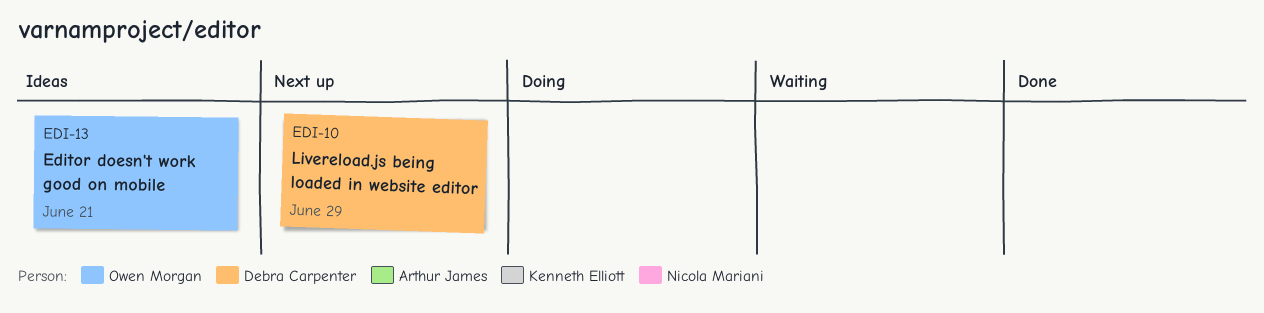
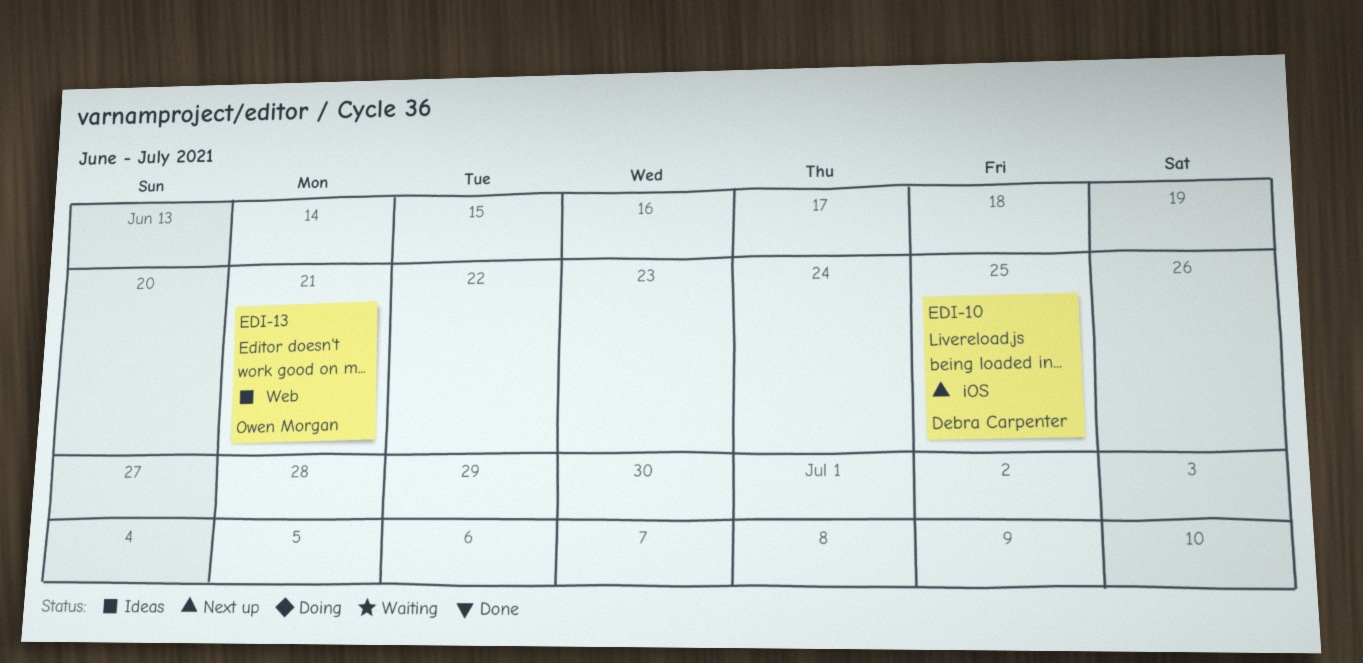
EDI-10, due: Jun 29 -> Jun 25

